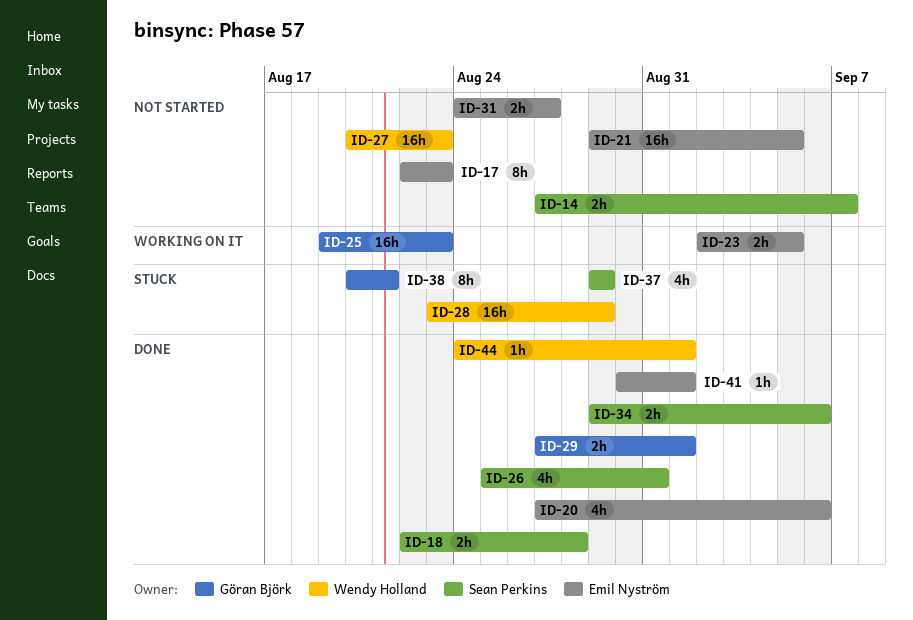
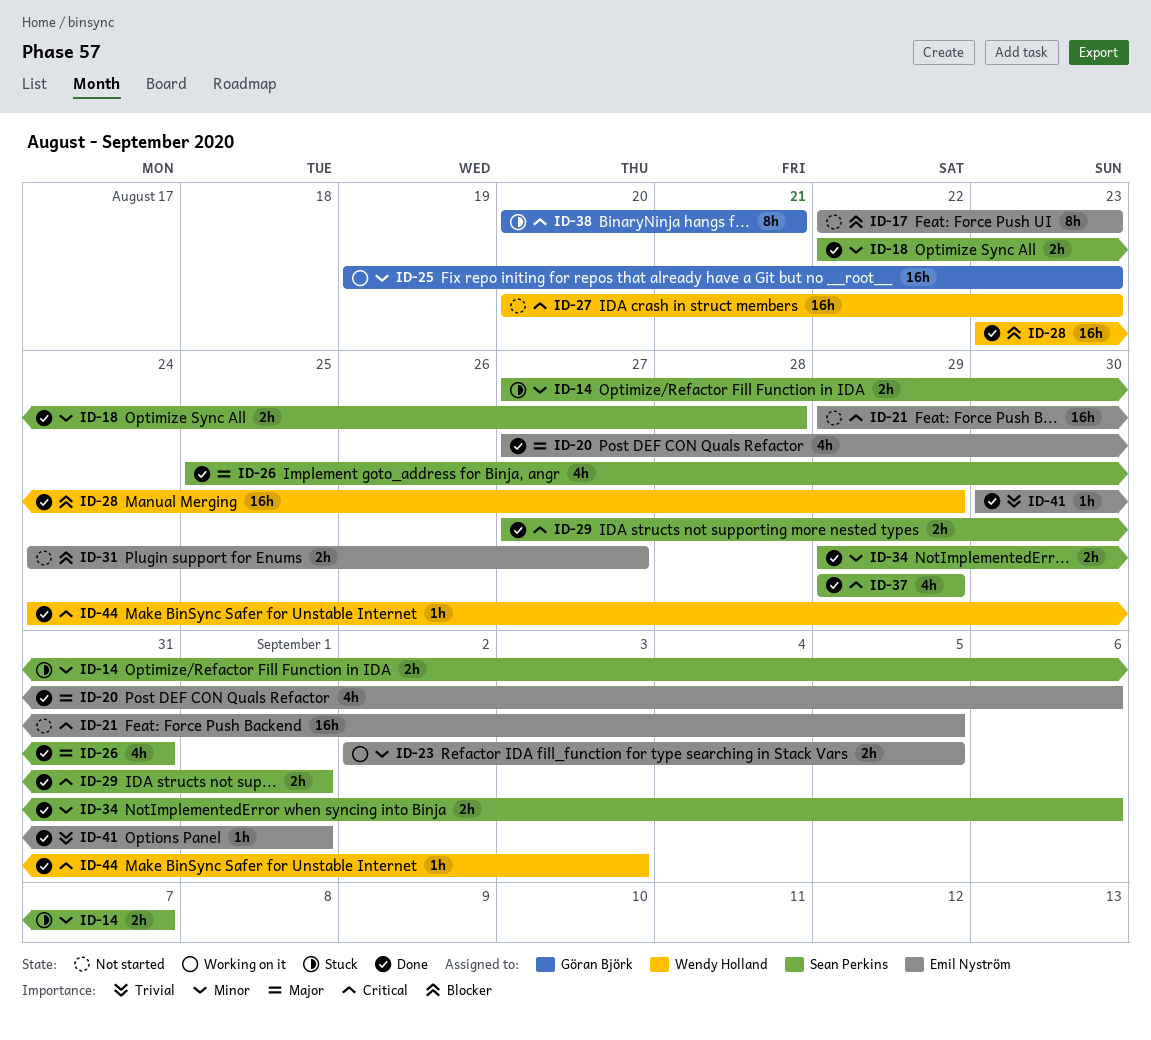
ID-14, status: Not started -> Stuck
ID-28, status: Stuck -> Done
ID-29, owner: Göran Björk -> Sean Perkins
ID-37, status: Stuck -> Done
ID-44, due: Sep 1 -> Sep 3

